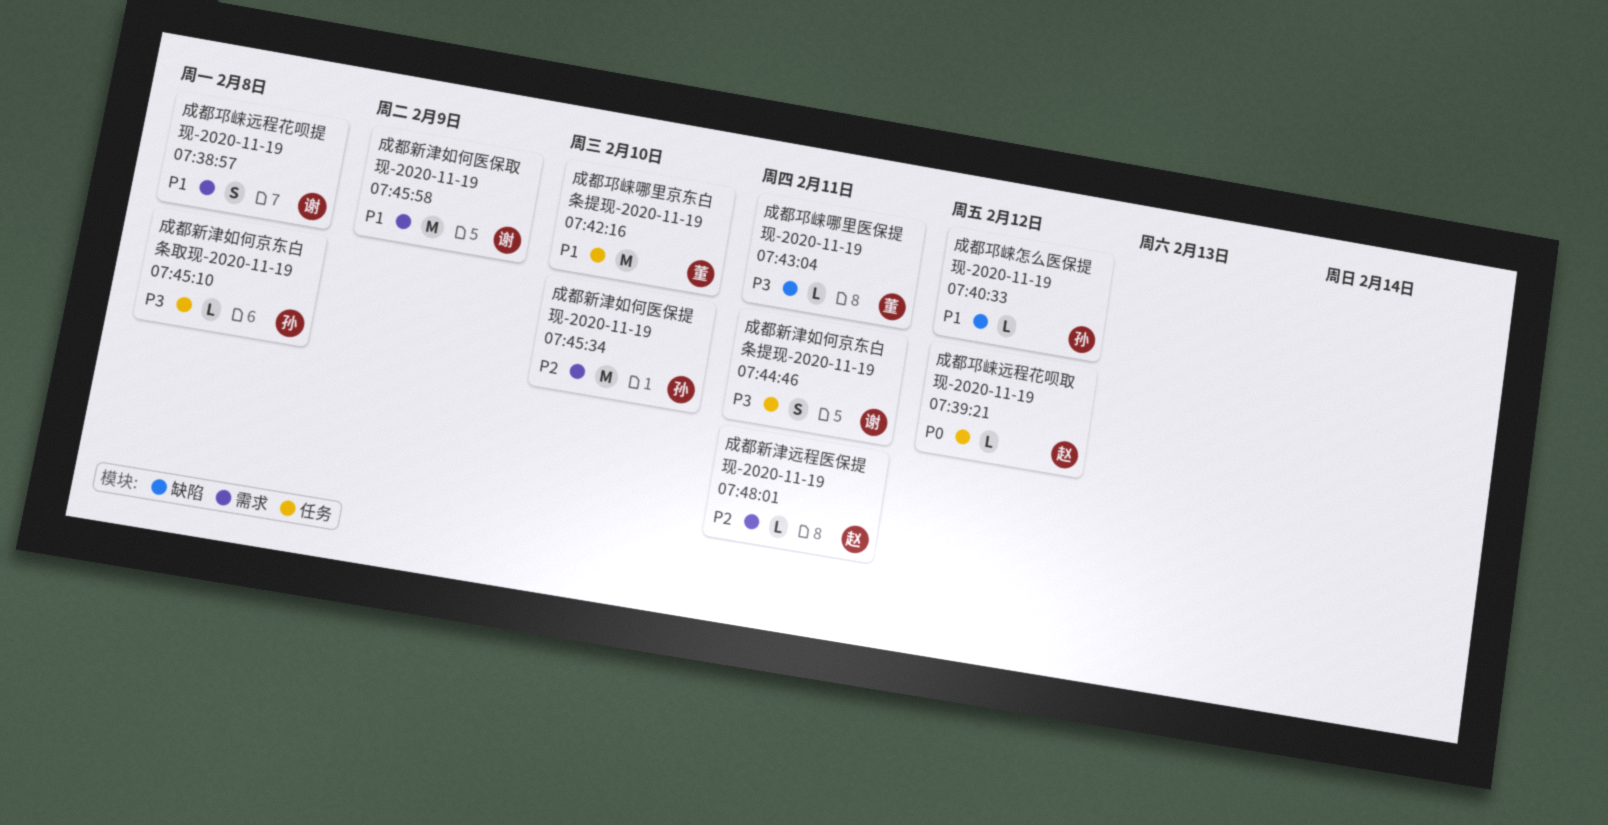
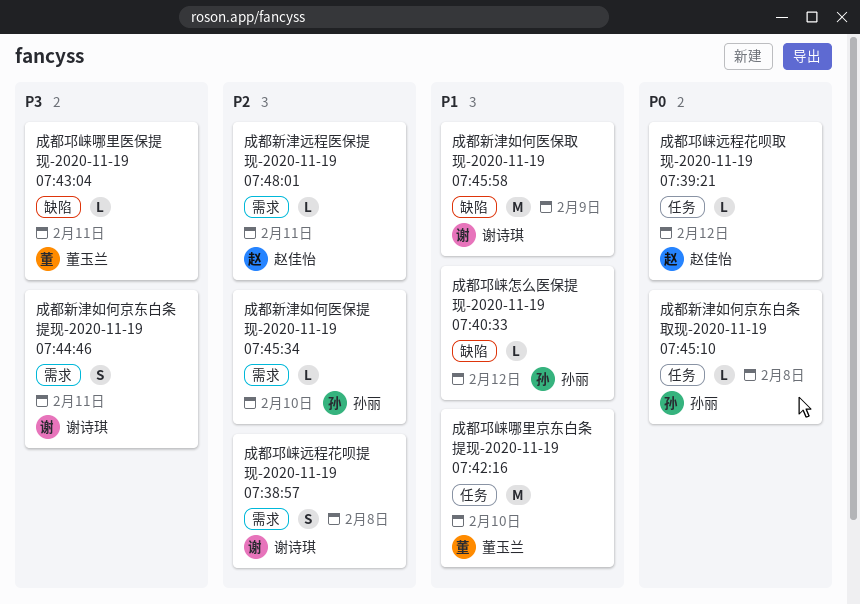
成都新津如何京东白条取现-2020-11-19 07:45:10, priority: P3 -> P0
成都新津如何京东白条提现-2020-11-19 07:44:46, label: 任务 -> 需求
成都新津如何医保取现-2020-11-19 07:45:58, label: 需求 -> 缺陷
成都新津如何医保提现-2020-11-19 07:45:34, estimate: M -> L
成都邛崃远程花呗提现-2020-11-19 07:38:57, priority: P1 -> P2

